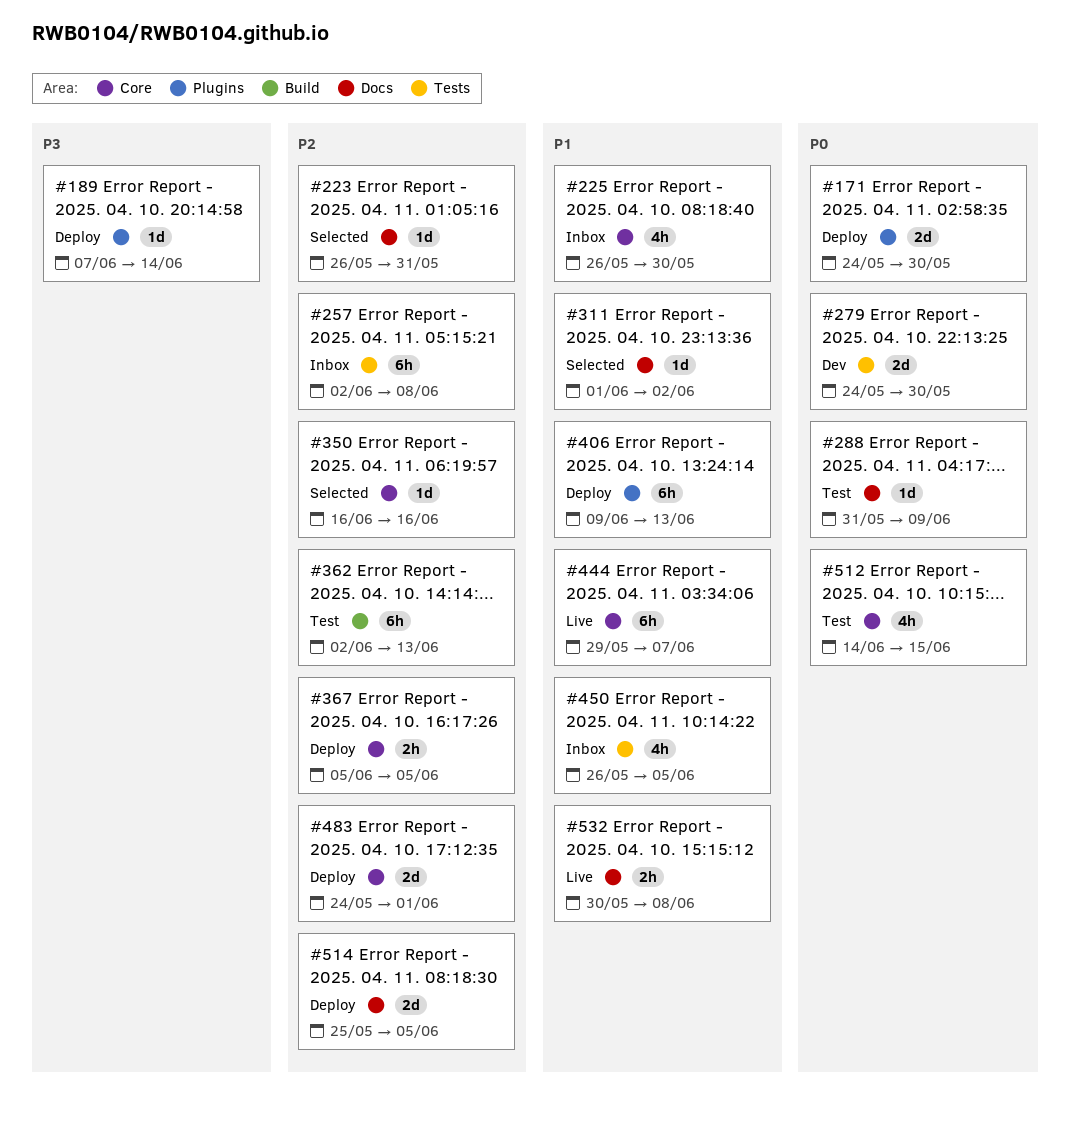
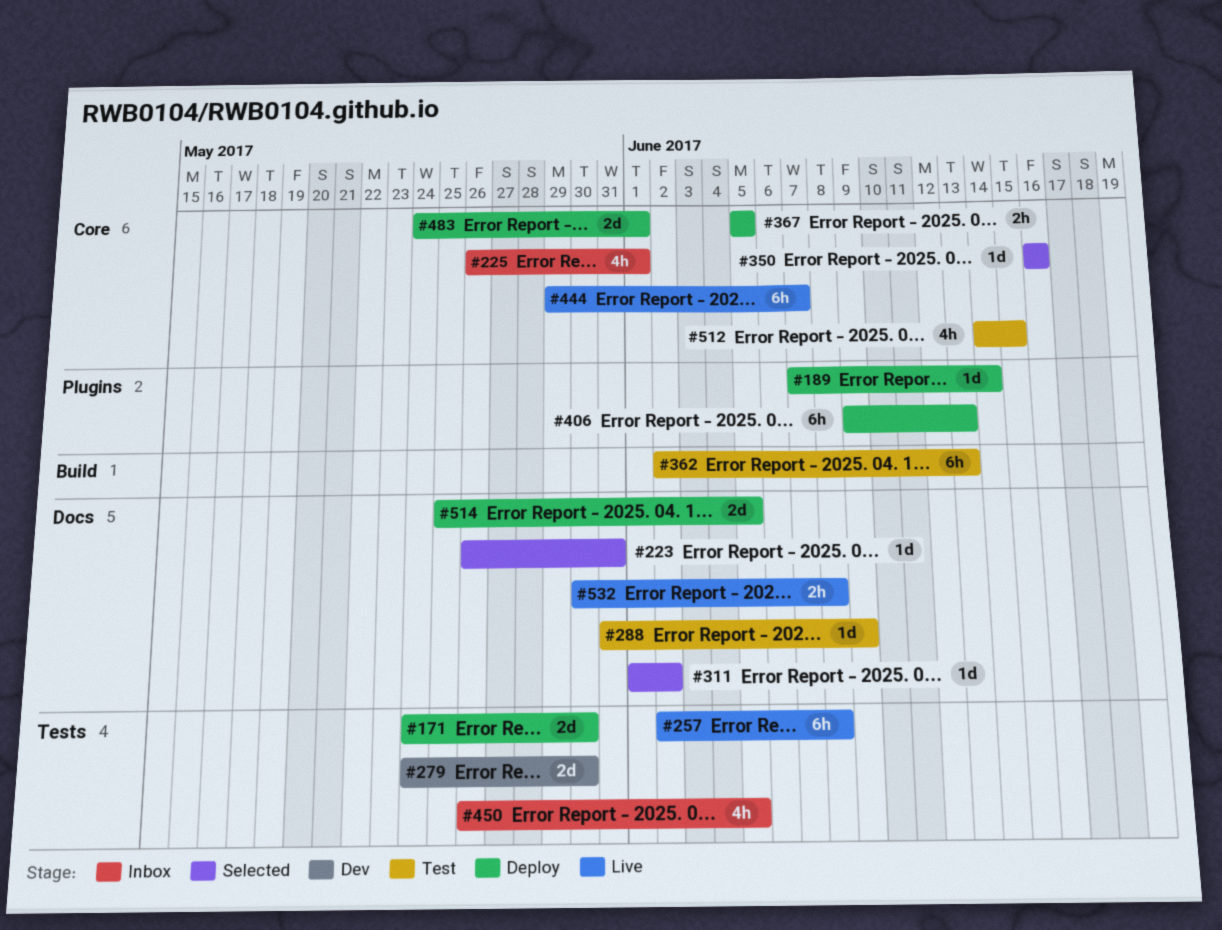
#171, label: Plugins -> Tests
#225, due: May 30 -> Jun 1
#257, status: Inbox -> Live

